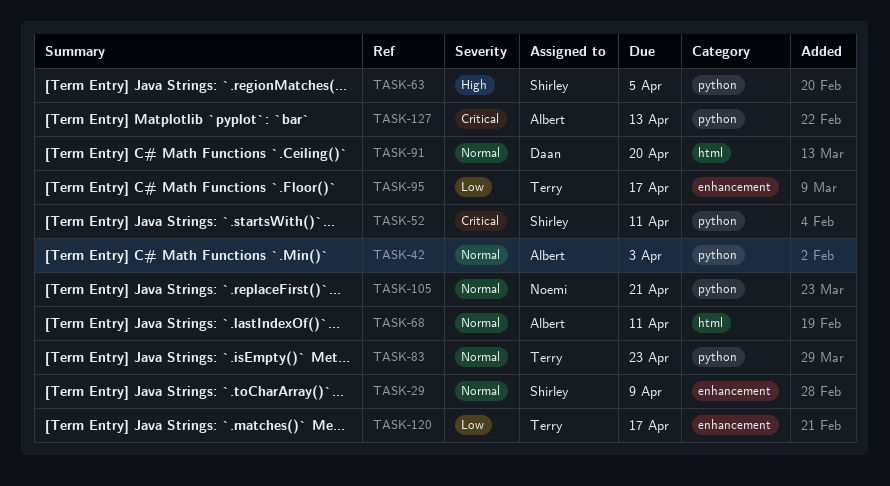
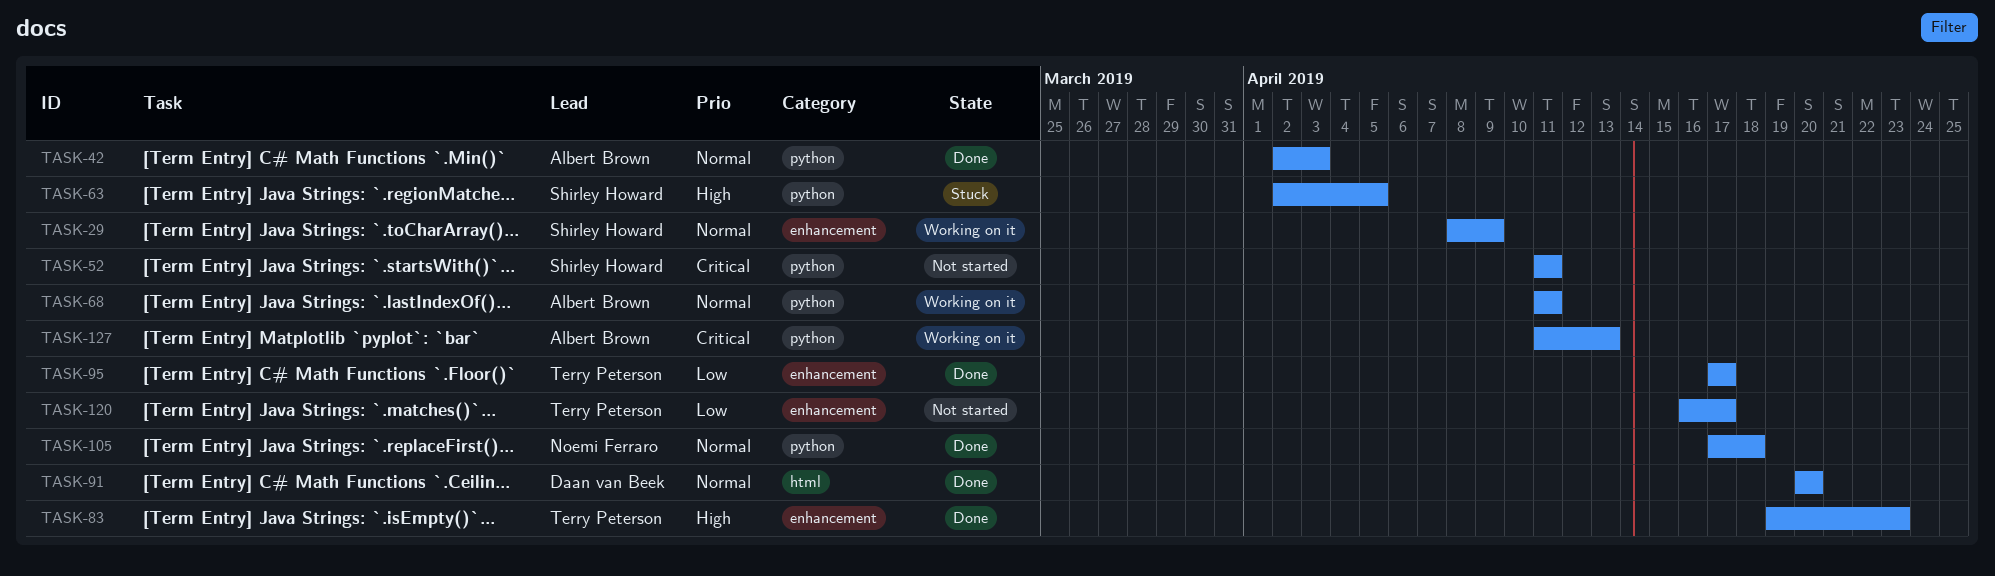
TASK-68, label: html -> python
TASK-83, priority: Normal -> High
TASK-83, label: python -> enhancement
TASK-105, due: Apr 21 -> Apr 18

